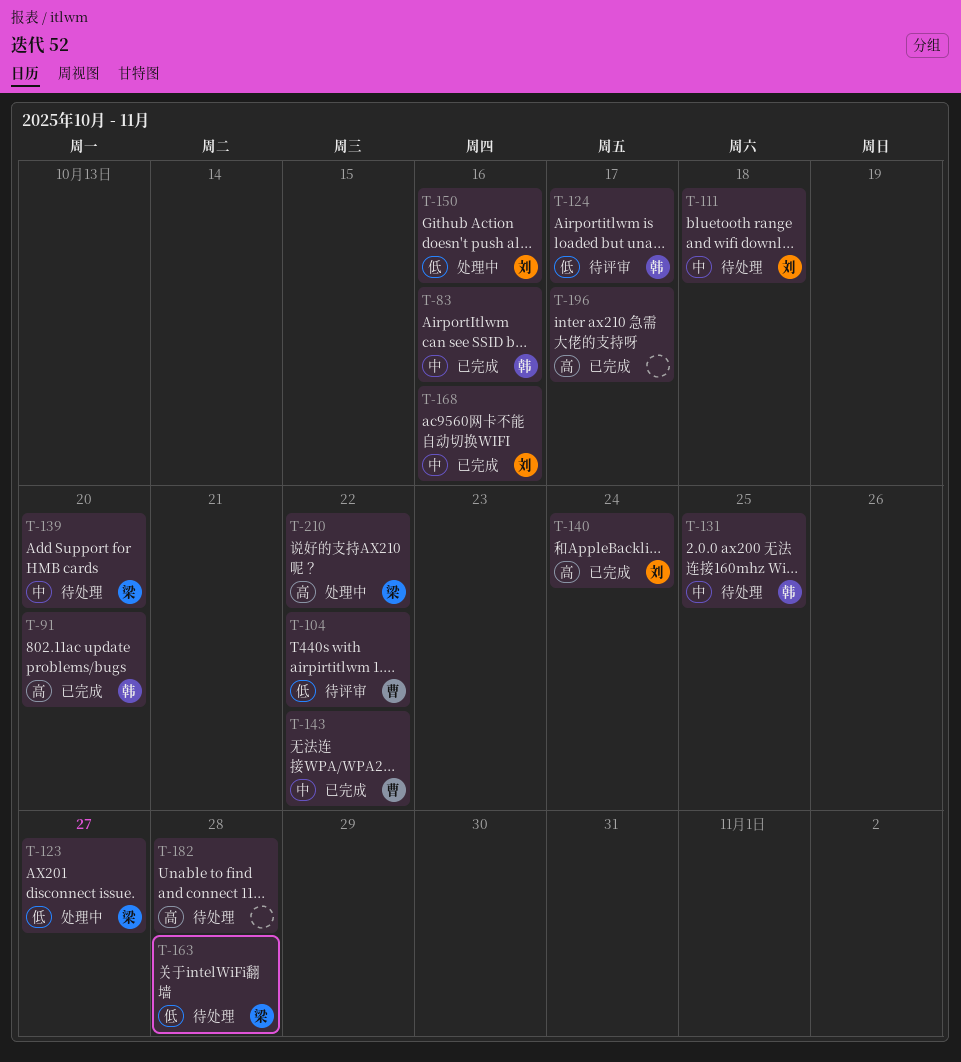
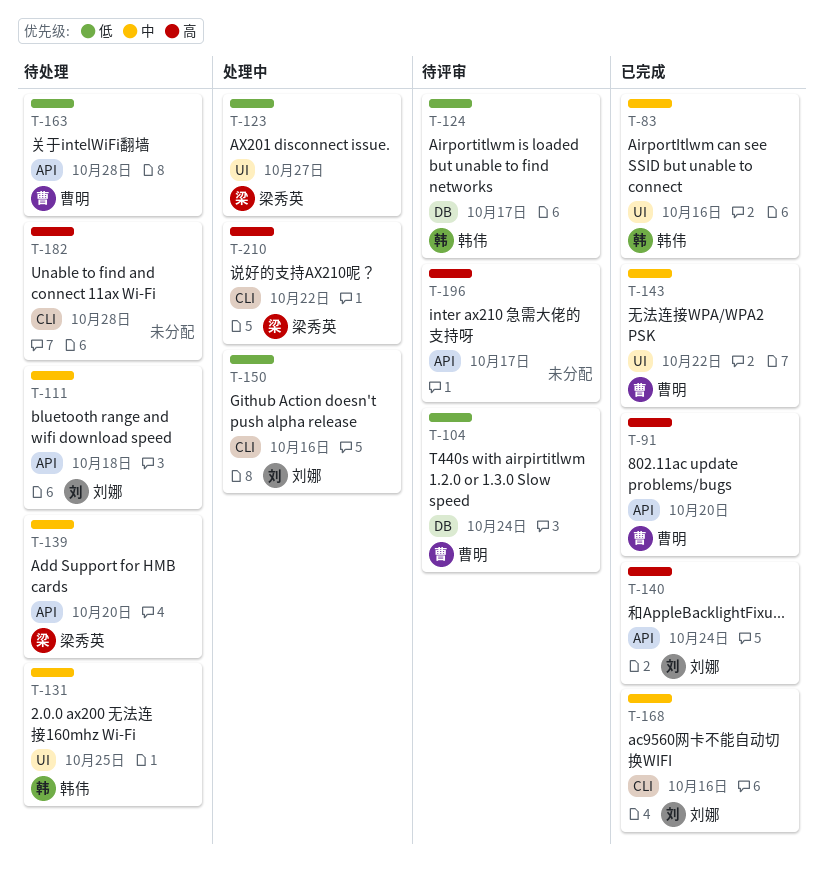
T-91, owner: 韩伟 -> 曹明
T-104, due: Oct 22 -> Oct 24
T-163, owner: 梁秀英 -> 曹明
T-196, status: 已完成 -> 待评审

